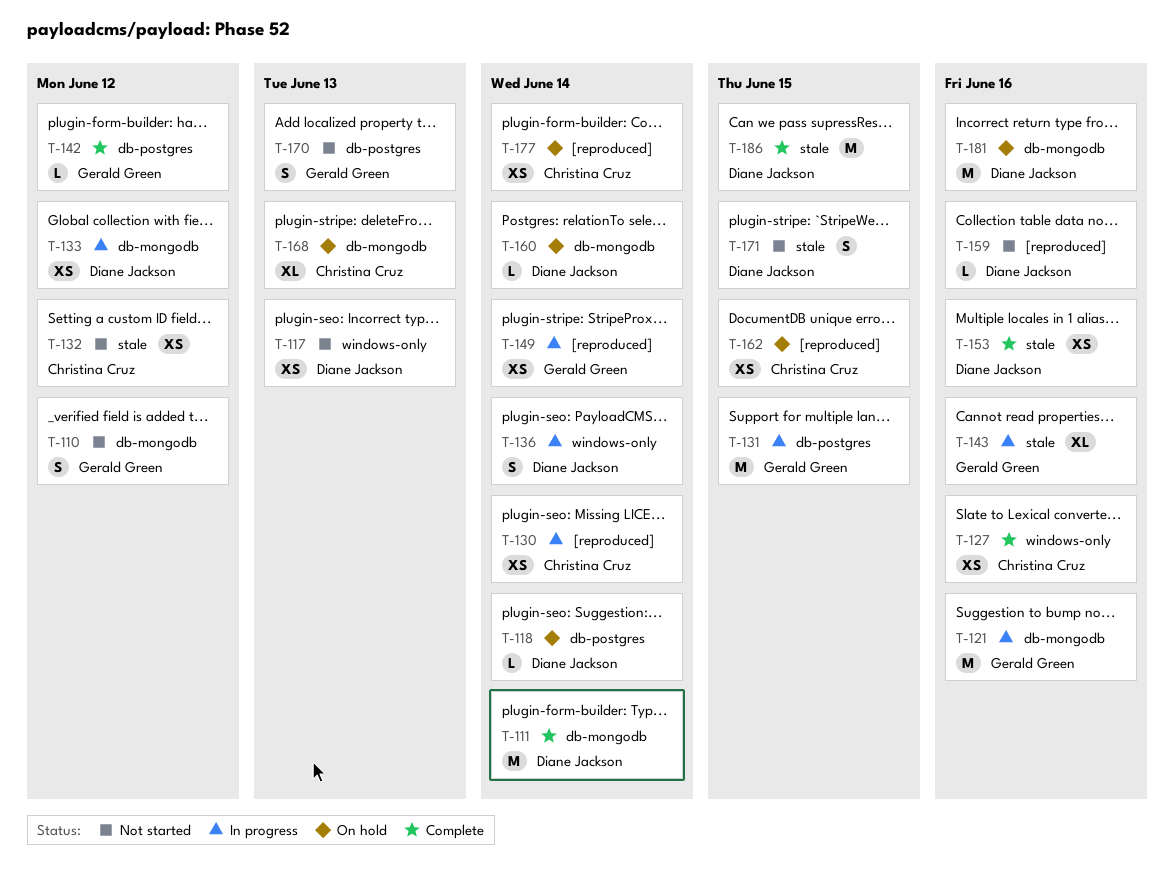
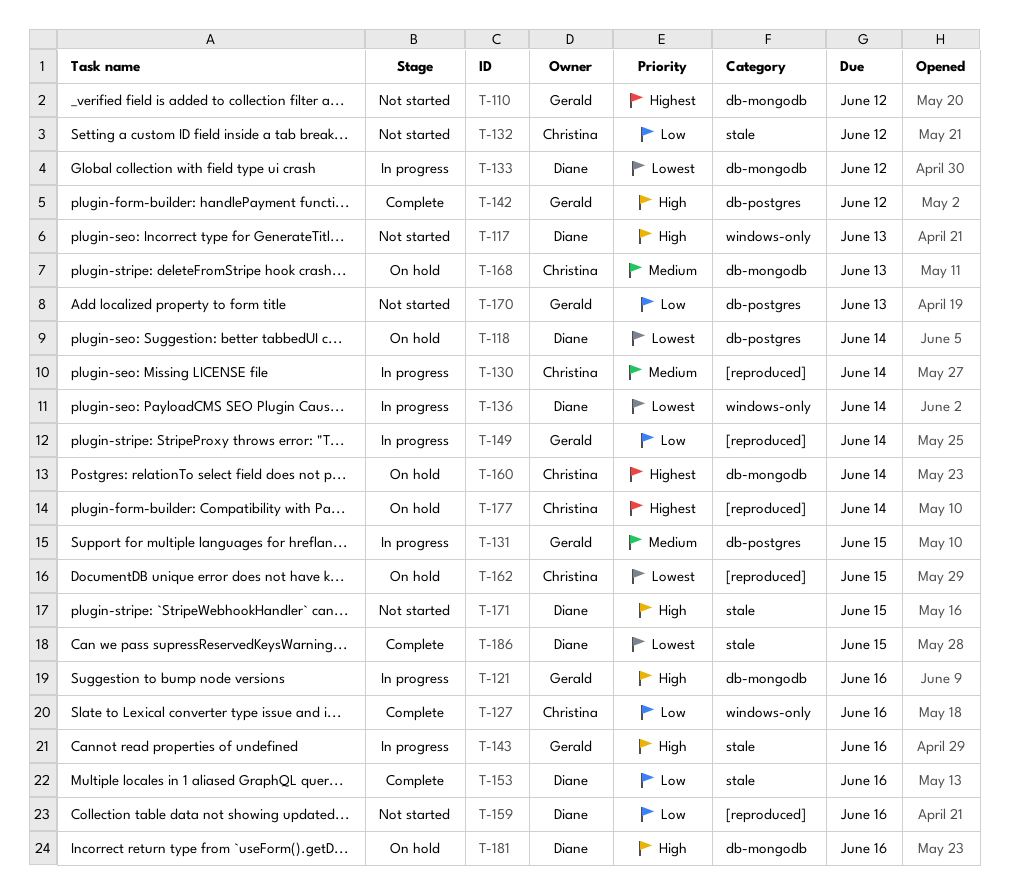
T-111: present -> none
T-160, owner: Diane Jackson -> Christina Cruz

